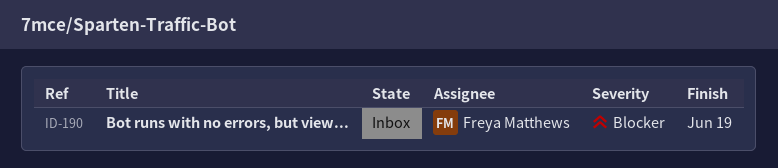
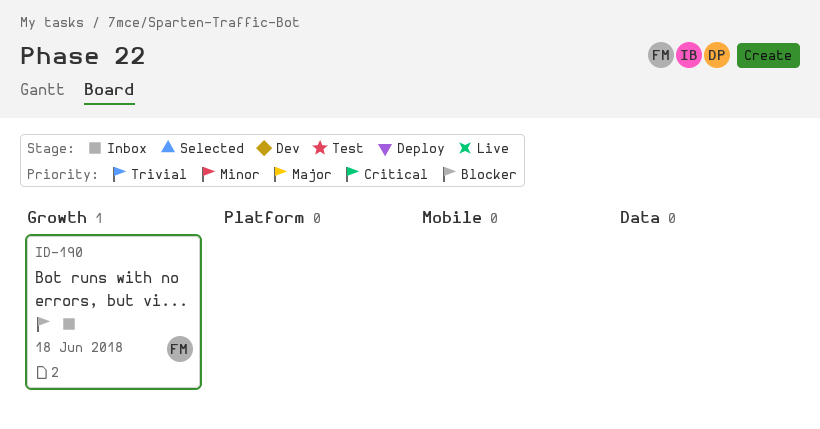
ID-190, due: Jun 19 -> Jun 18

